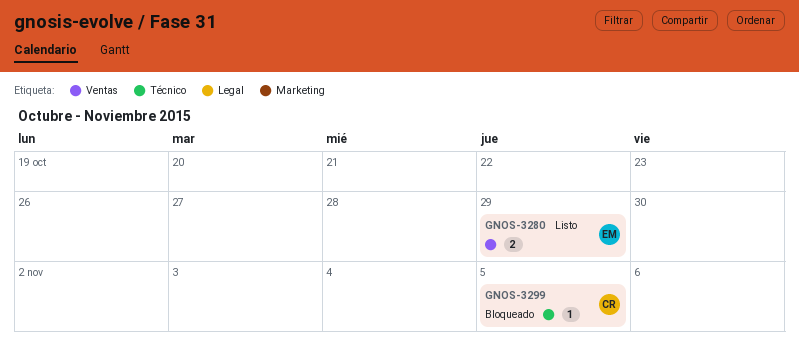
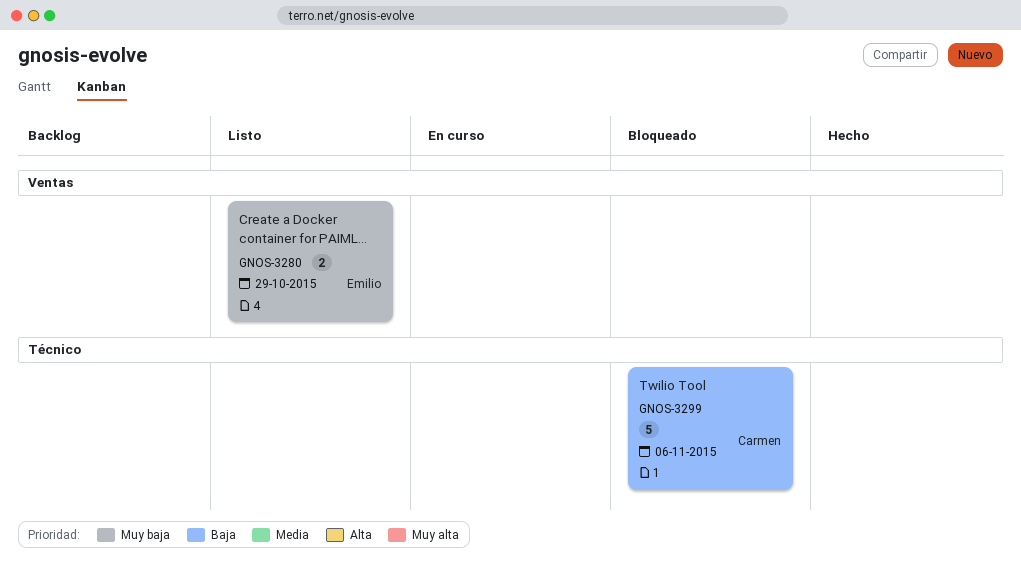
GNOS-3299, estimate: 1 -> 5
GNOS-3299, due: Nov 5 -> Nov 6

